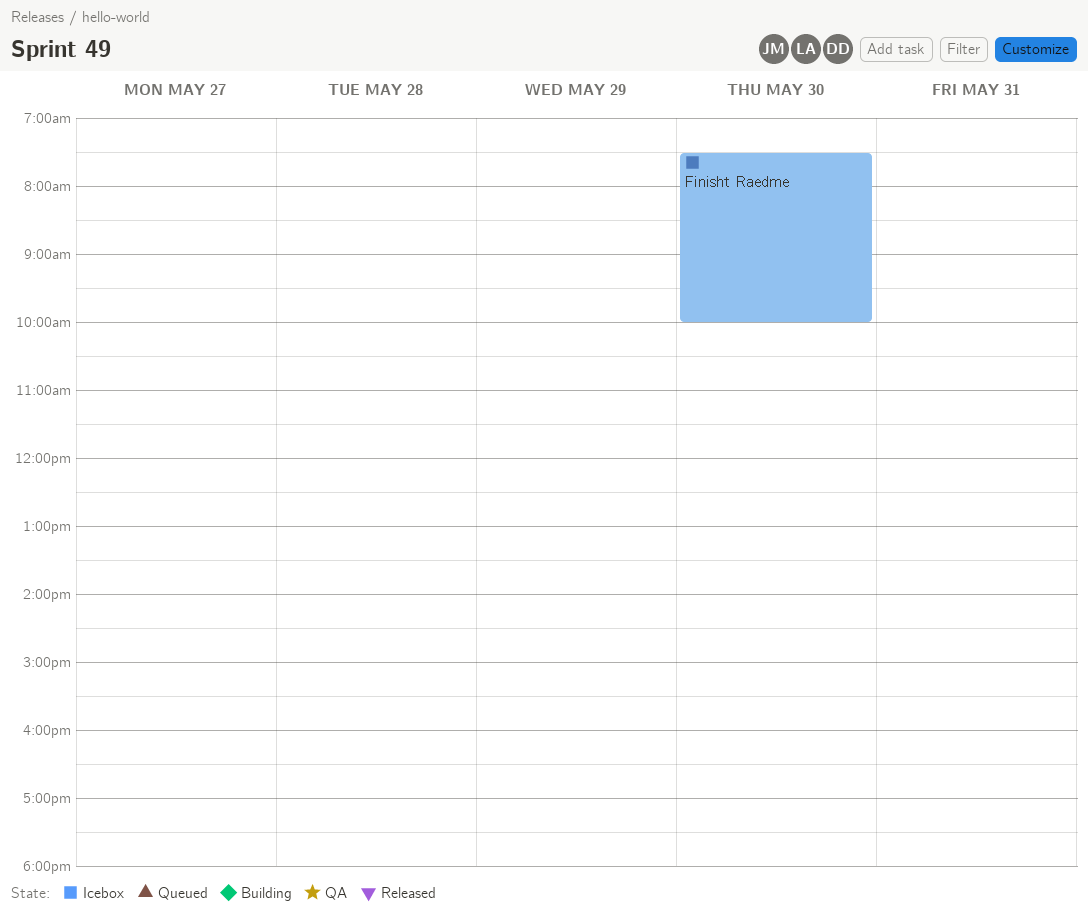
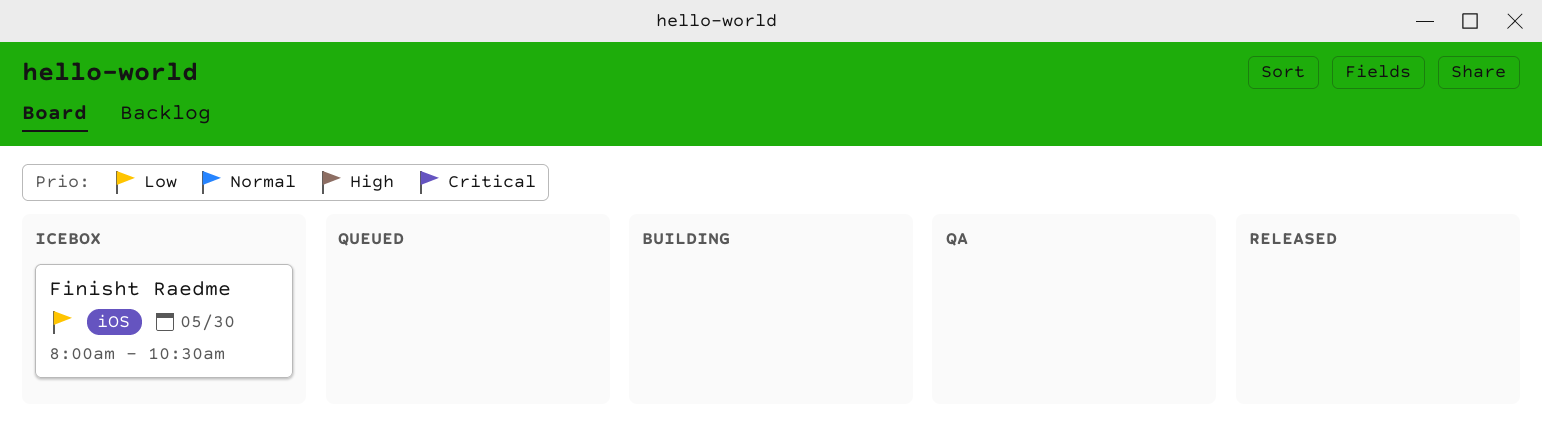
Finisht Raedme, begins: 07:30 -> 08:00
Finisht Raedme, ends: 10:00 -> 10:30

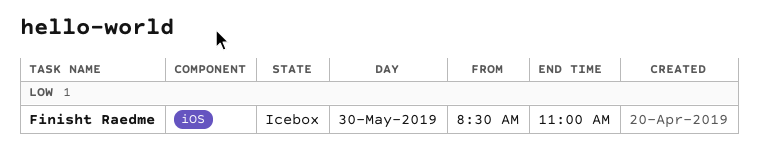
Finisht Raedme, begins: 08:00 -> 08:30
Finisht Raedme, ends: 10:30 -> 11:00

